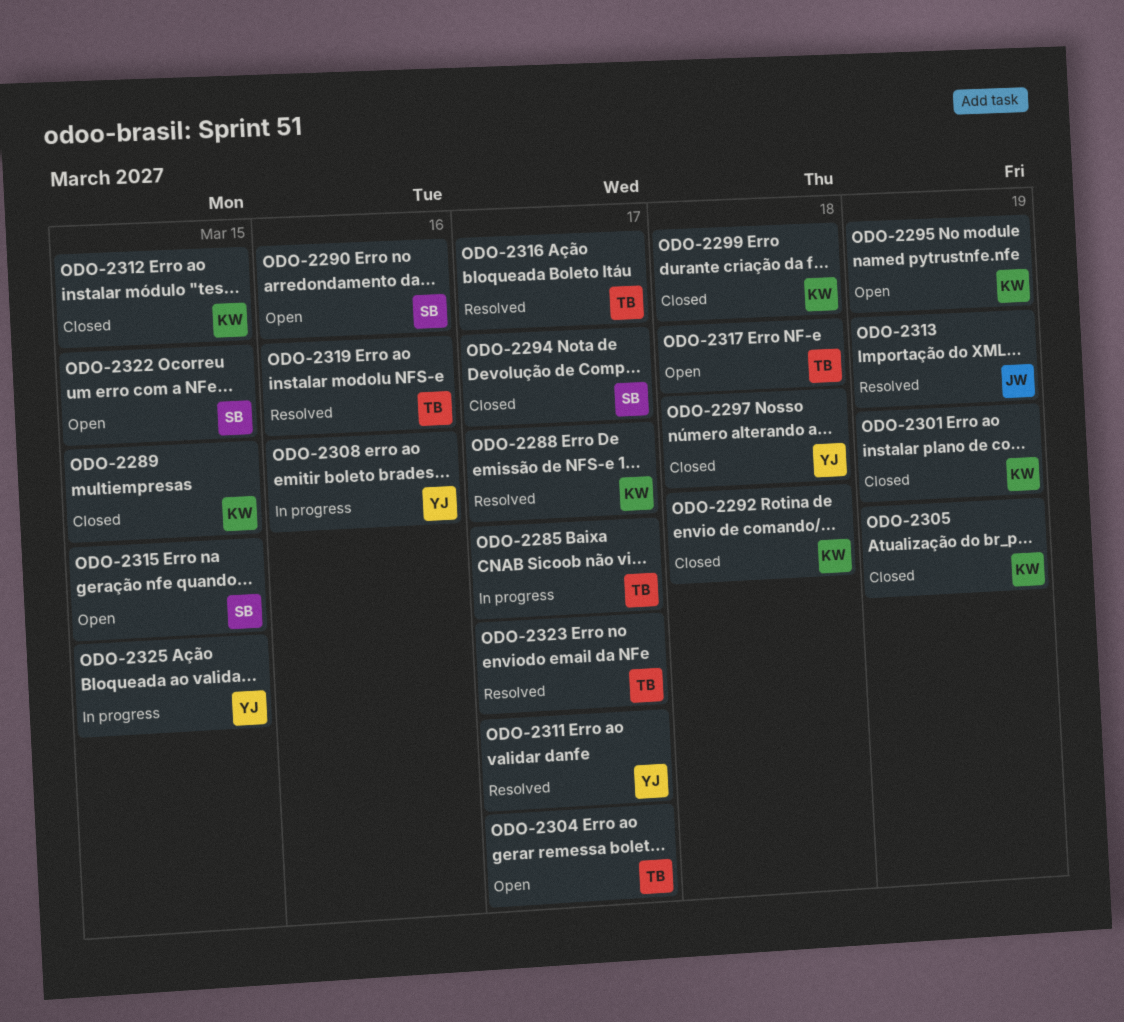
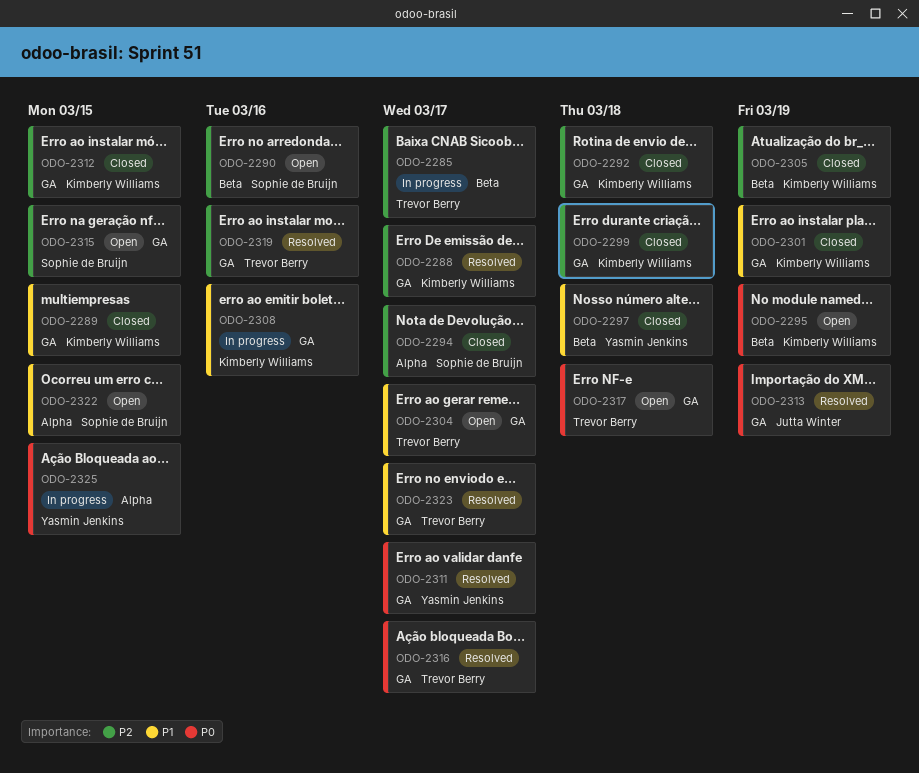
ODO-2308, owner: Yasmin Jenkins -> Kimberly Williams

